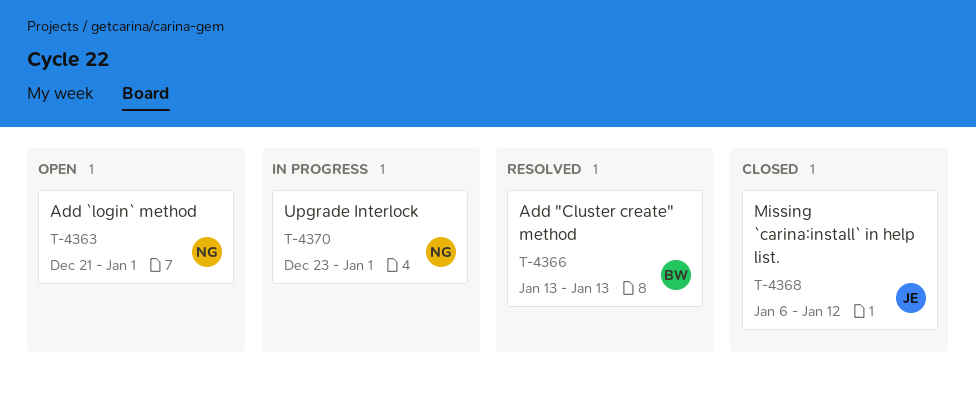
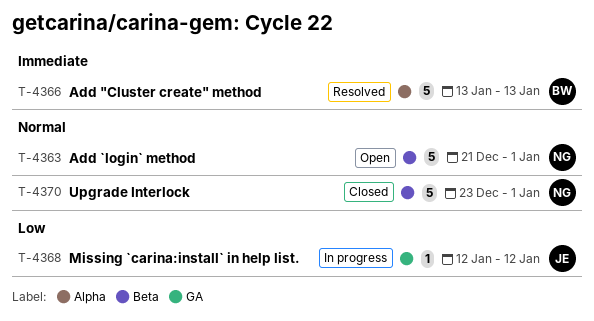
T-4368, status: Closed -> In progress
T-4368, start: Jan 6 -> Jan 12
T-4370, status: In progress -> Closed

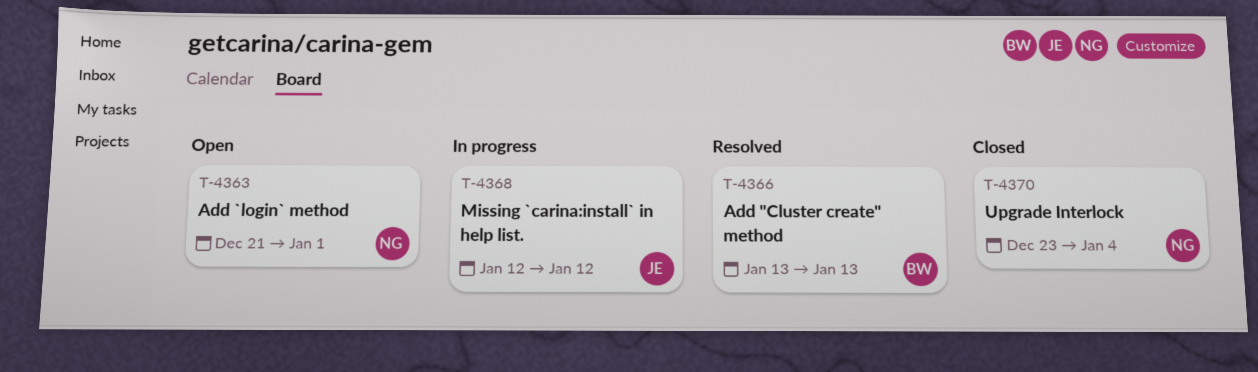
T-4370, due: Jan 1 -> Jan 4

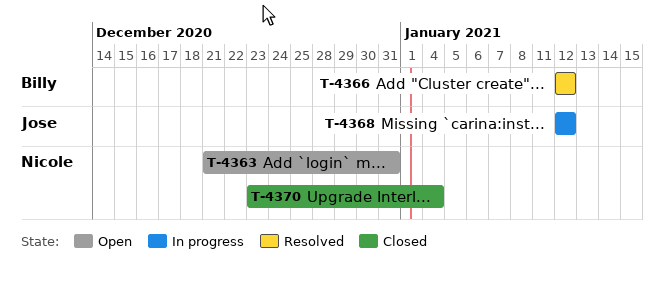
T-4363, due: Jan 1 -> Dec 31
T-4366, start: Jan 13 -> Jan 12
T-4366, due: Jan 13 -> Jan 12

